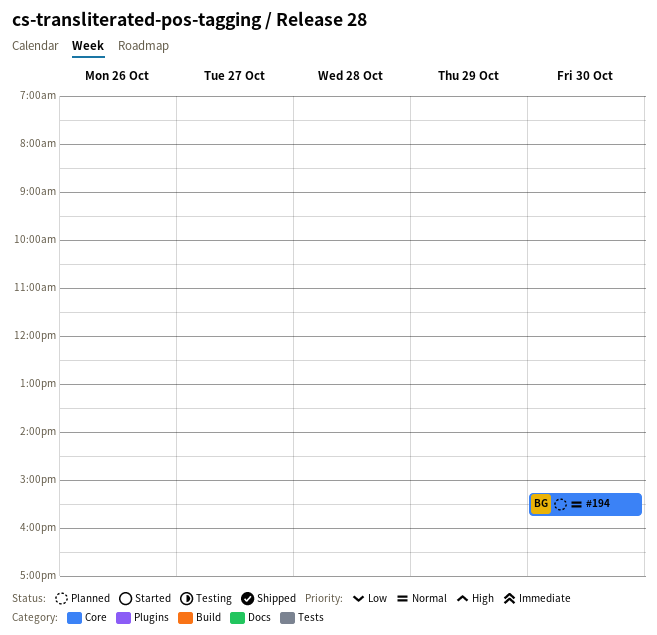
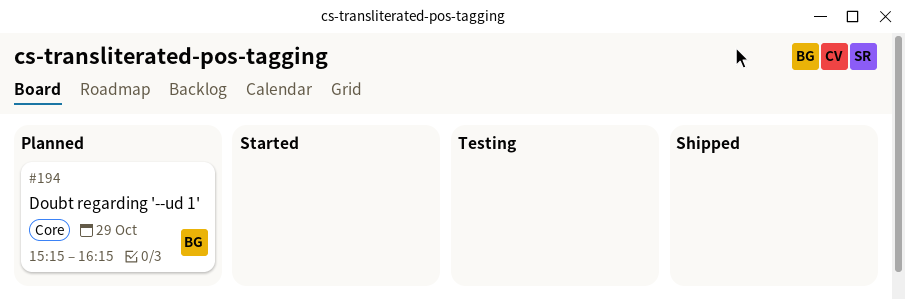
#194, day: Oct 30 -> Oct 29
#194, ends: 15:45 -> 16:15

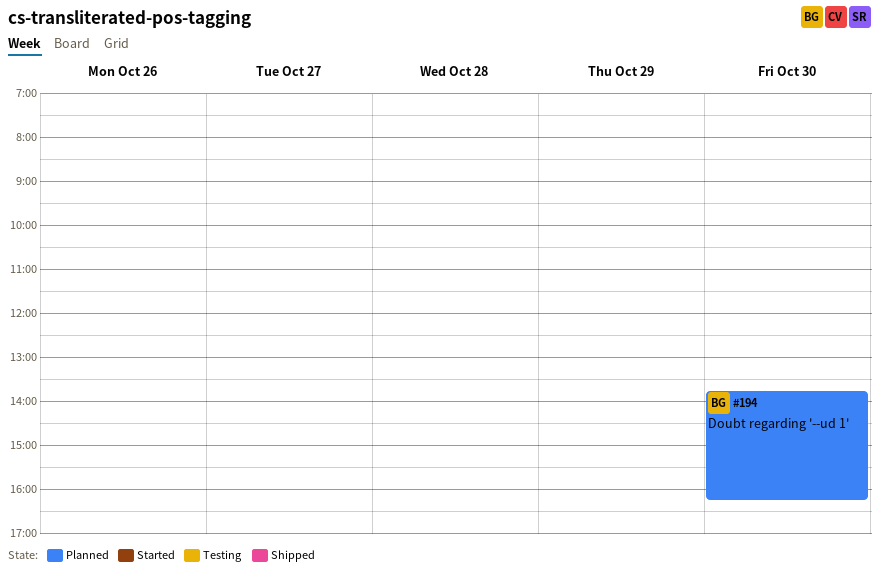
#194, day: Oct 29 -> Oct 30
#194, begins: 15:15 -> 13:45

